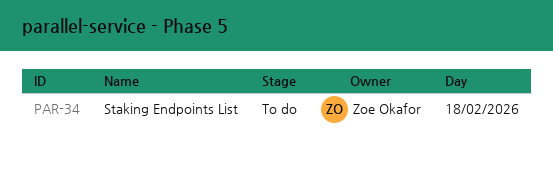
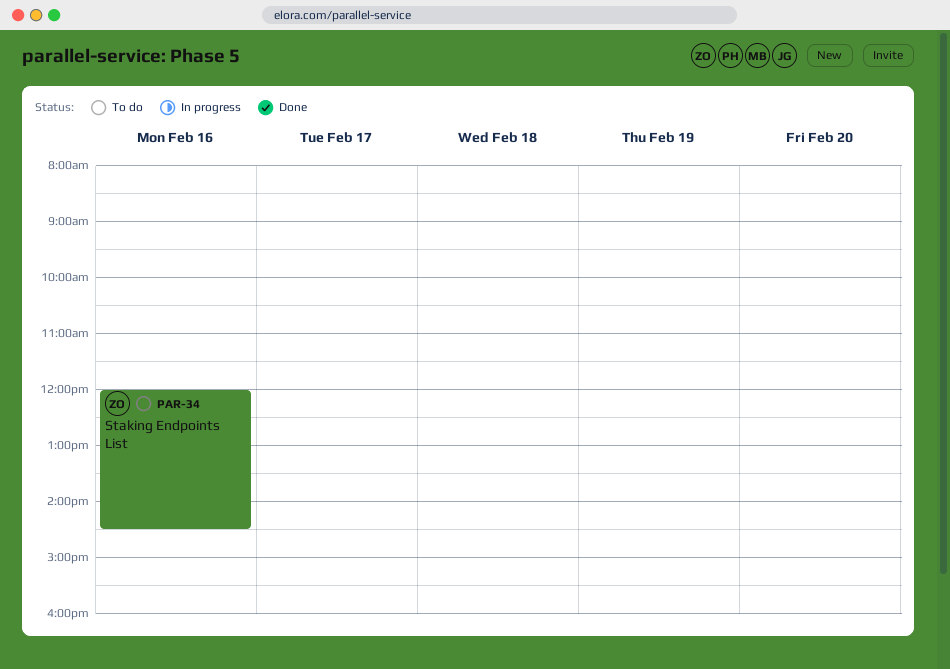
PAR-34, day: Feb 18 -> Feb 16

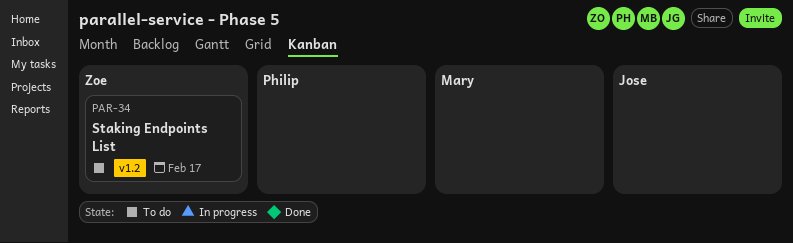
PAR-34, day: Feb 16 -> Feb 17

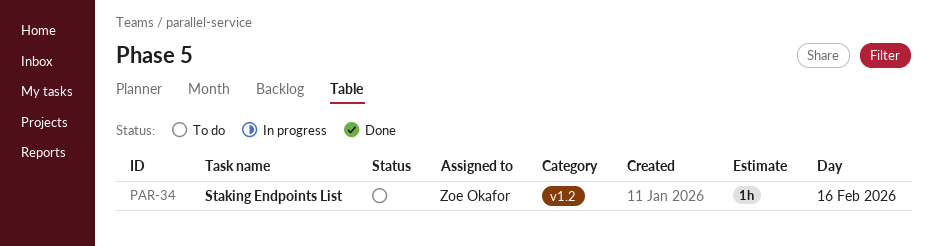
PAR-34, day: Feb 17 -> Feb 16

